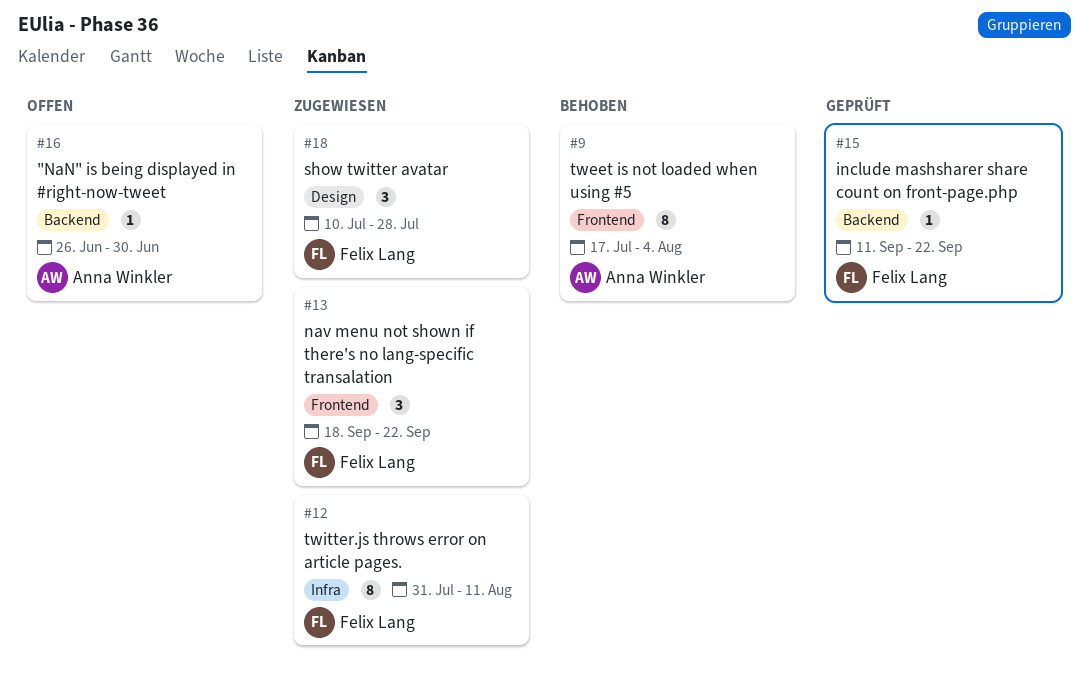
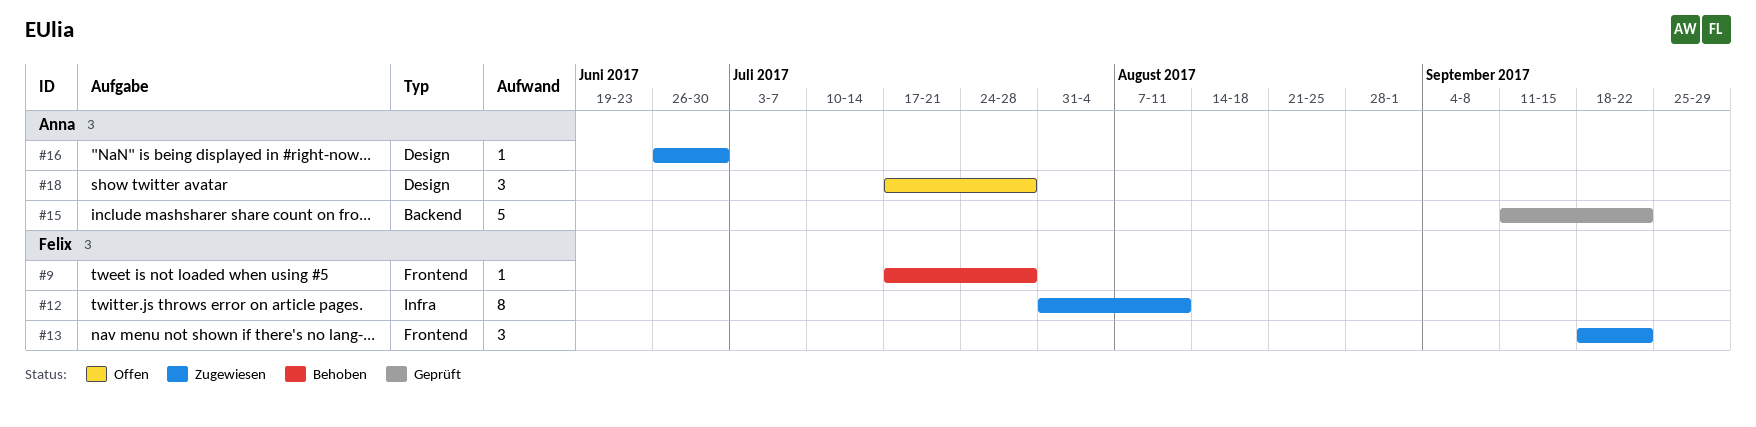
#9, owner: Anna Winkler -> Felix Lang
#9, estimate: 8 -> 1
#9, due: Aug 4 -> Jul 28
#15, owner: Felix Lang -> Anna Winkler
#15, estimate: 1 -> 5
#16, status: Offen -> Zugewiesen
#16, label: Backend -> Design
#18, status: Zugewiesen -> Offen
#18, owner: Felix Lang -> Anna Winkler
#18, start: Jul 10 -> Jul 17

